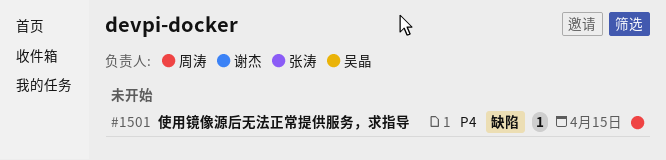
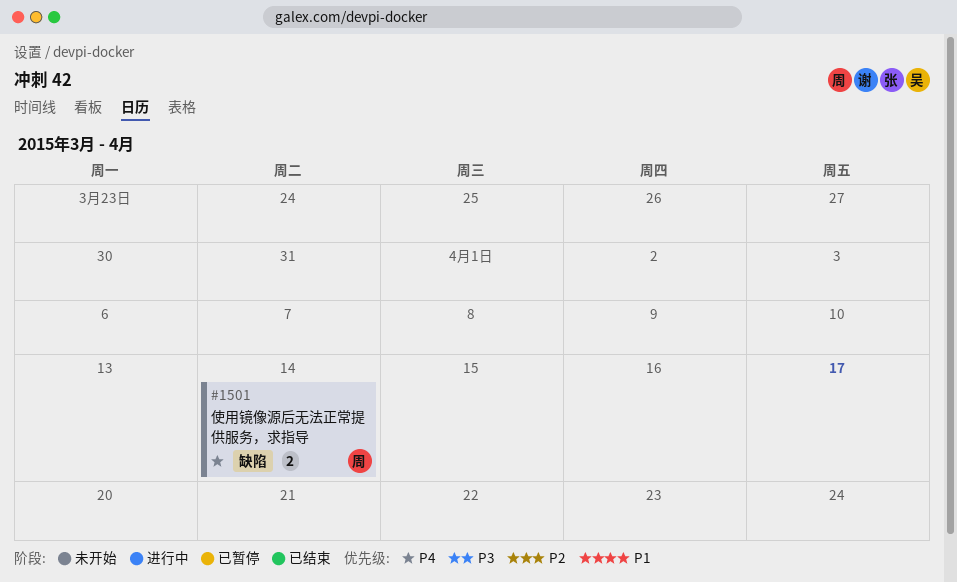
#1501, estimate: 1 -> 2
#1501, due: Apr 15 -> Apr 14

